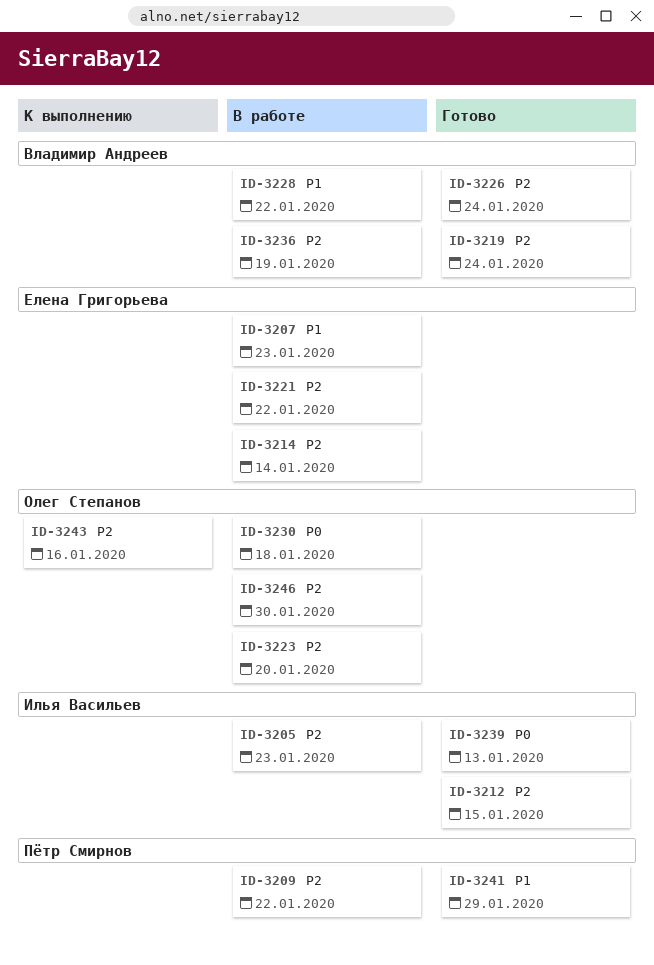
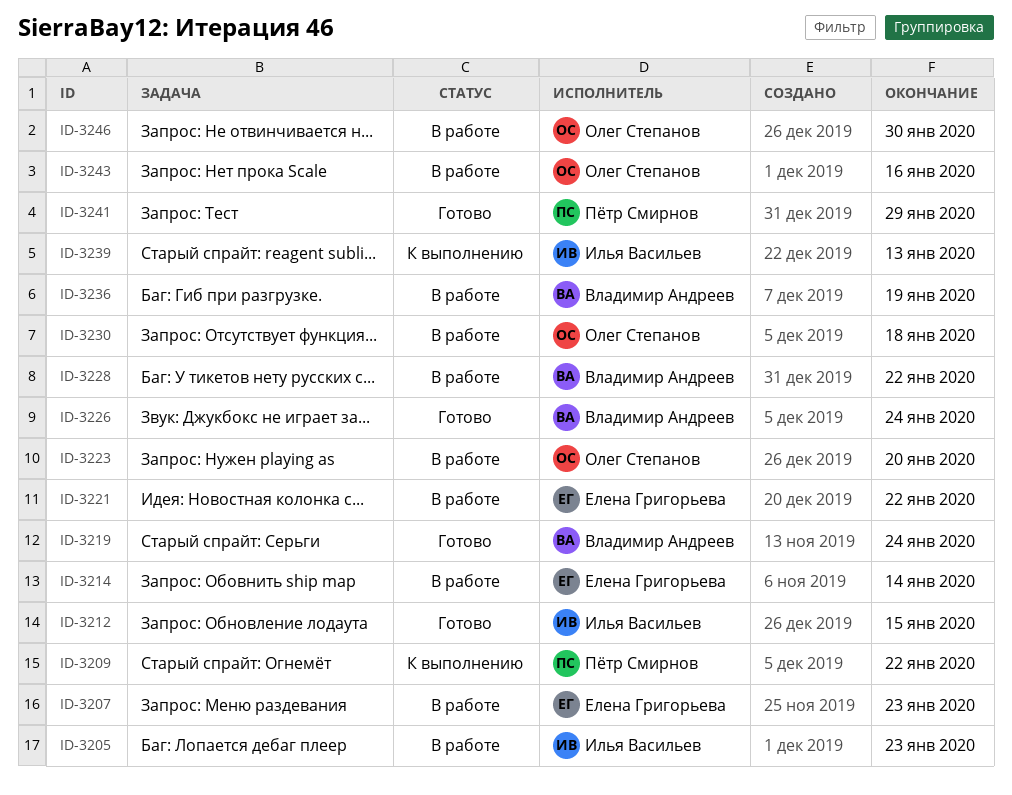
ID-3209, status: В работе -> К выполнению
ID-3239, status: Готово -> К выполнению
ID-3243, status: К выполнению -> В работе

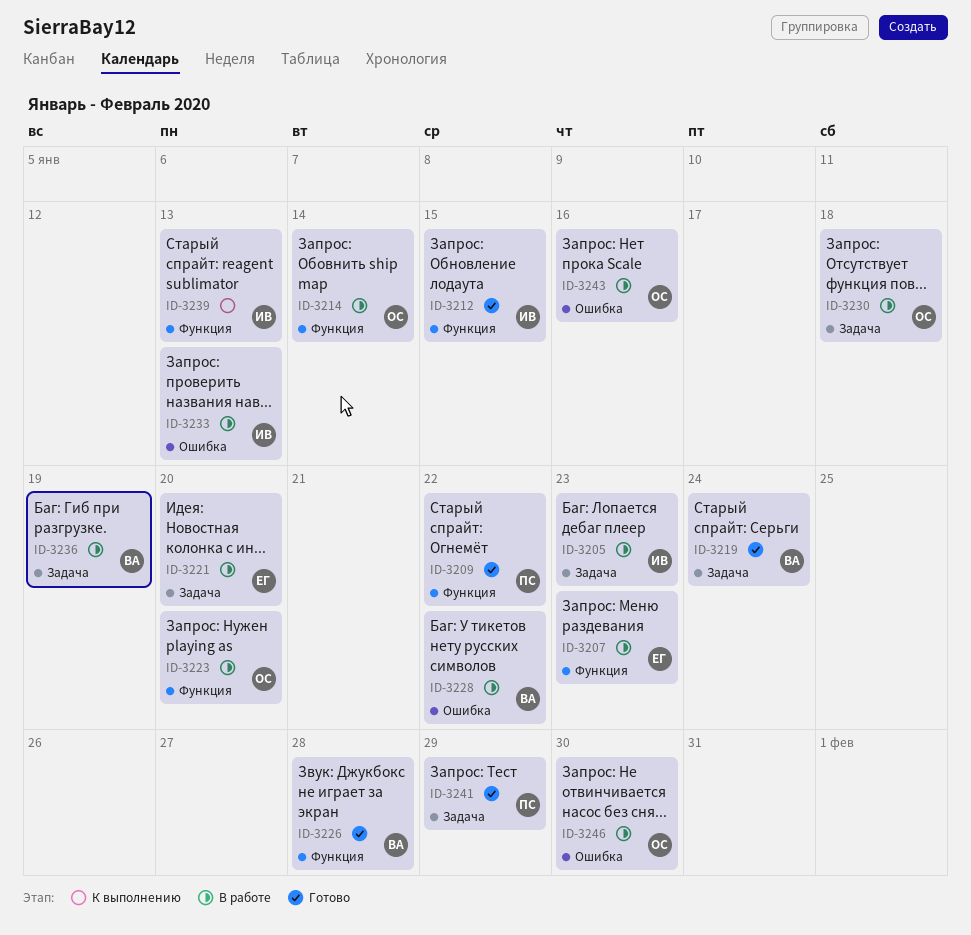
ID-3209, status: К выполнению -> Готово
ID-3214, owner: Елена Григорьева -> Олег Степанов
ID-3221, due: Jan 22 -> Jan 20
ID-3226, due: Jan 24 -> Jan 28
ID-3233: none -> present

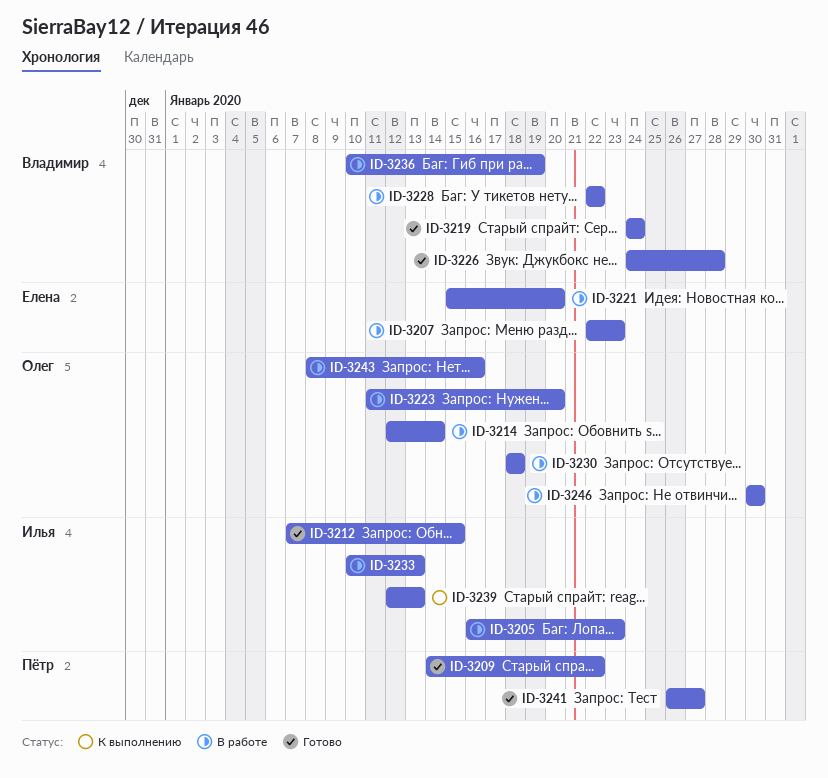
ID-3241, due: Jan 29 -> Jan 27

